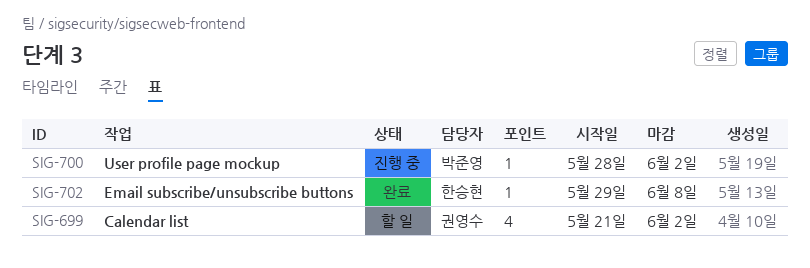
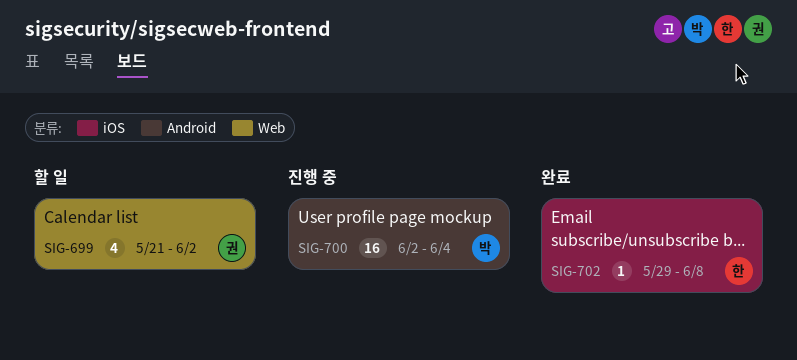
SIG-700, estimate: 1 -> 16
SIG-700, start: May 28 -> Jun 2
SIG-700, due: Jun 2 -> Jun 4

